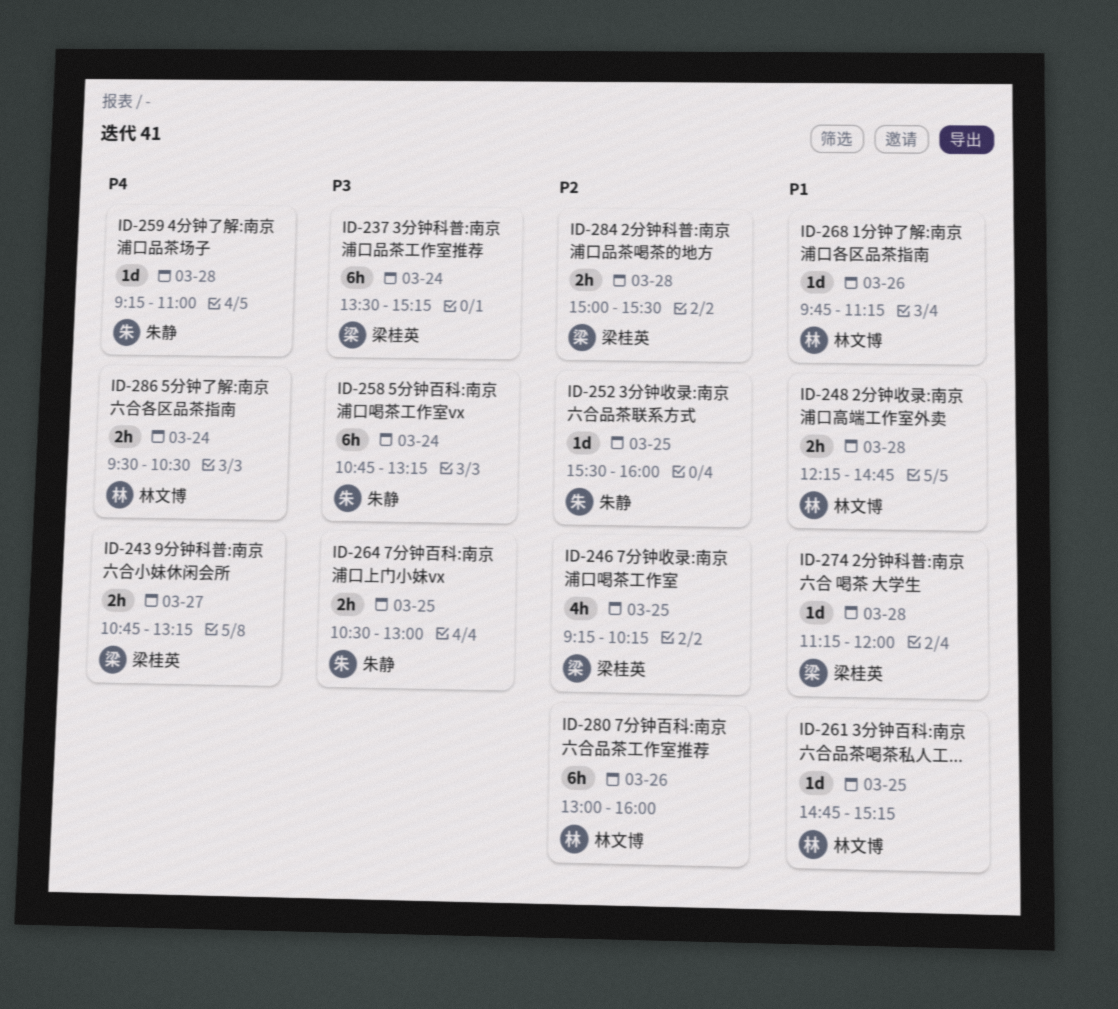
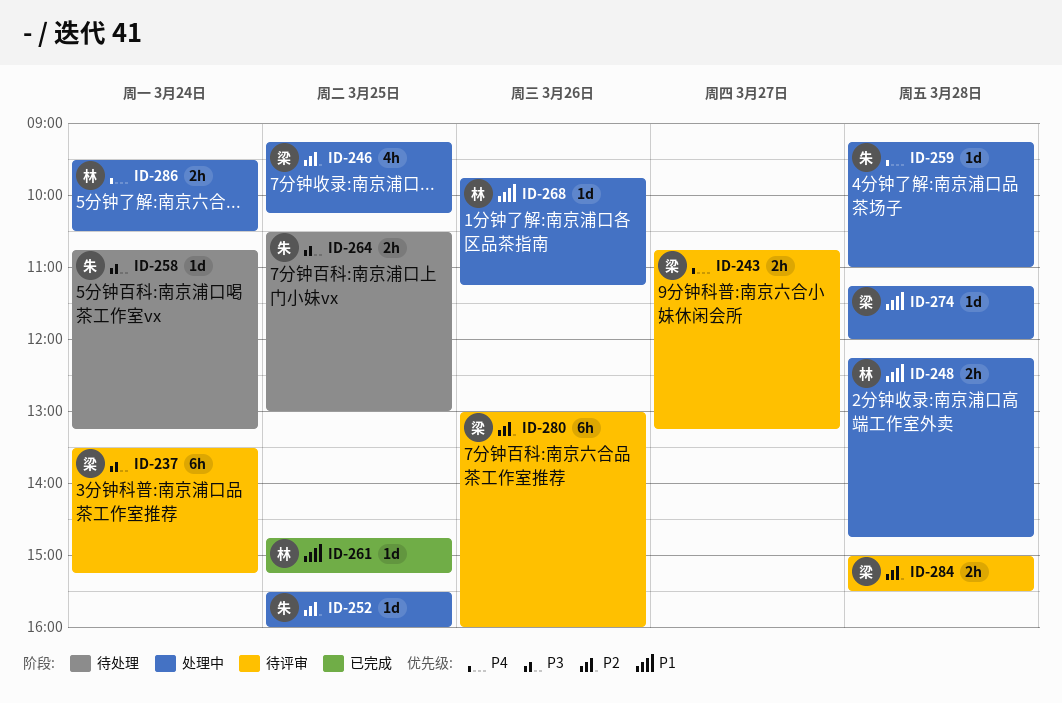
ID-258, estimate: 6h -> 1d
ID-280, owner: 林文博 -> 梁桂英

